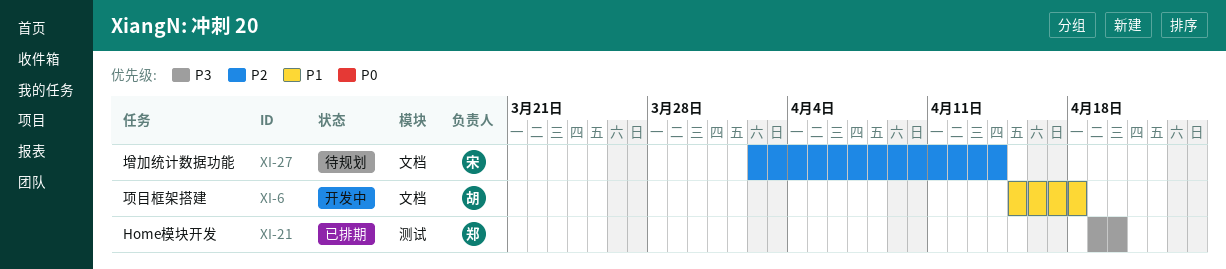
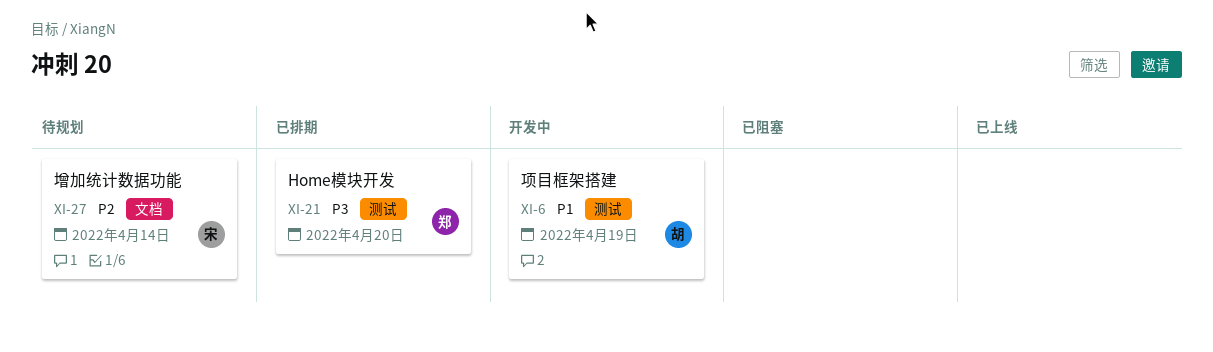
XI-6, label: 文档 -> 测试
XI-6, due: Apr 18 -> Apr 19

